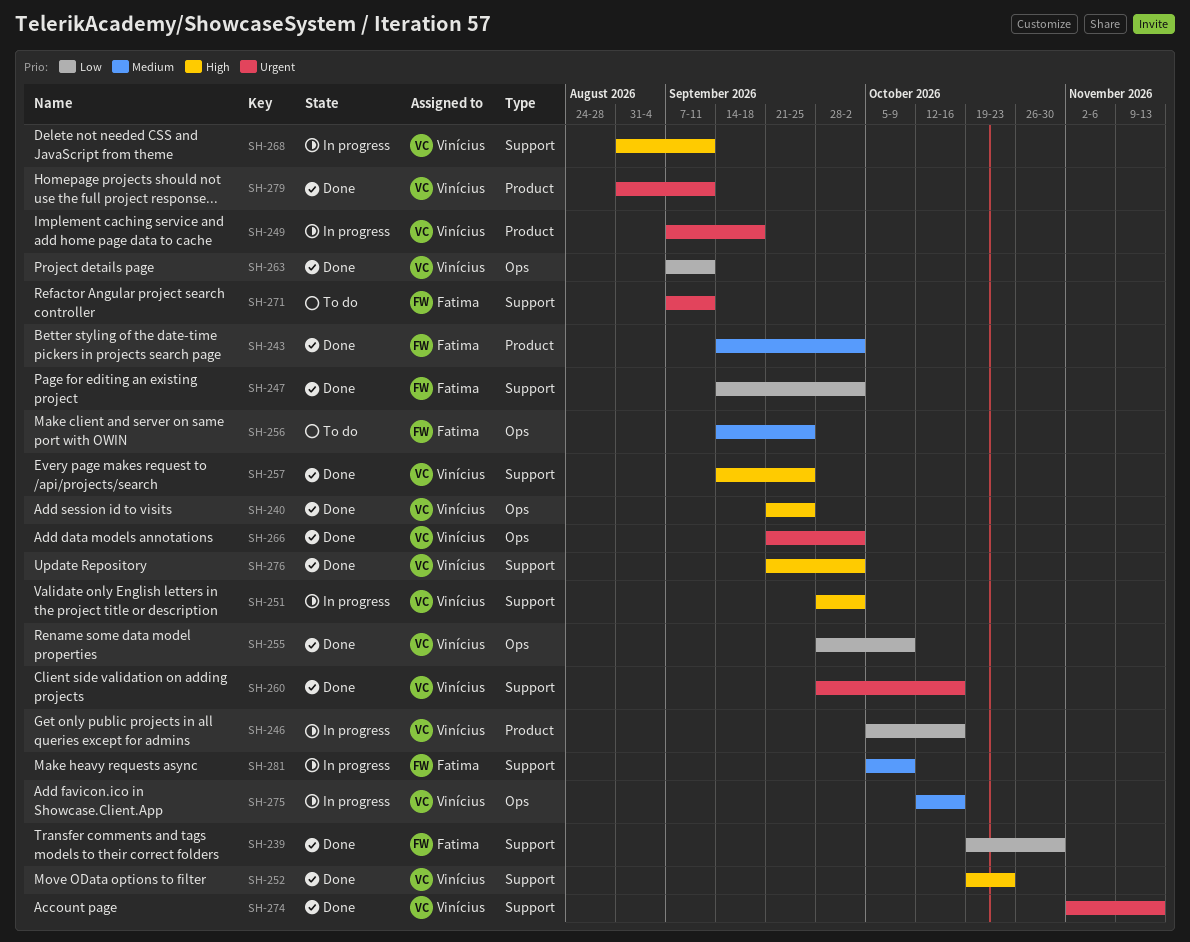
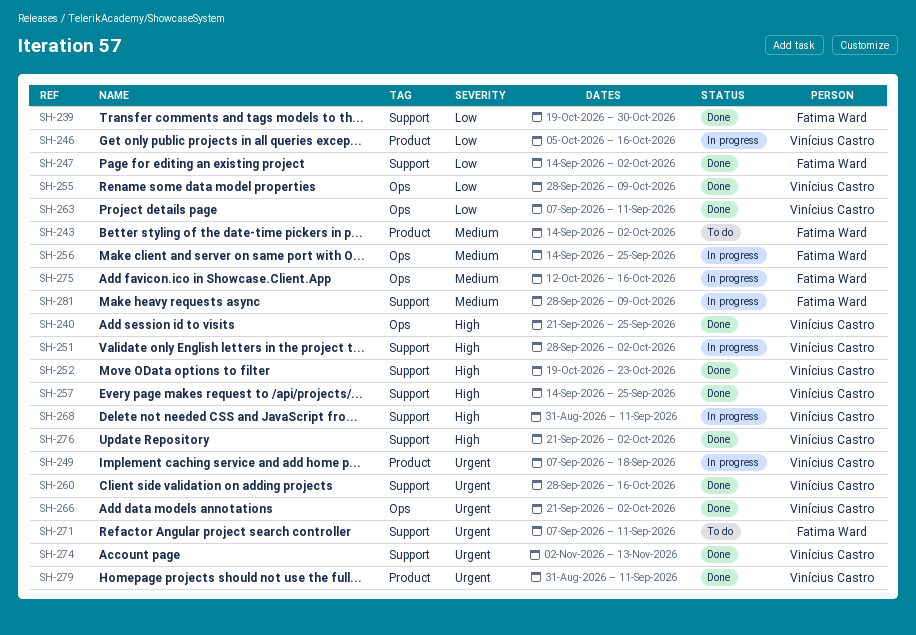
SH-243, status: Done -> To do
SH-256, status: To do -> In progress
SH-275, owner: Vinícius Castro -> Fatima Ward
SH-281, start: Oct 5 -> Sep 28

